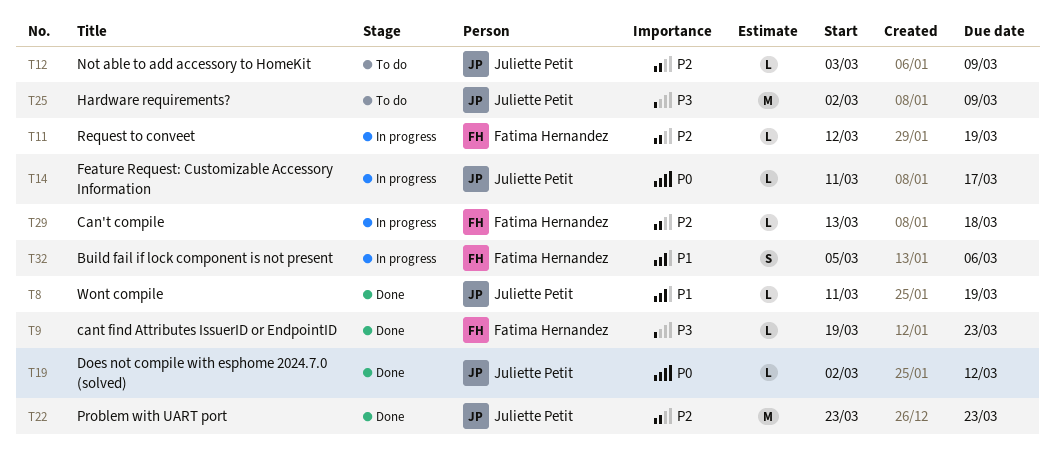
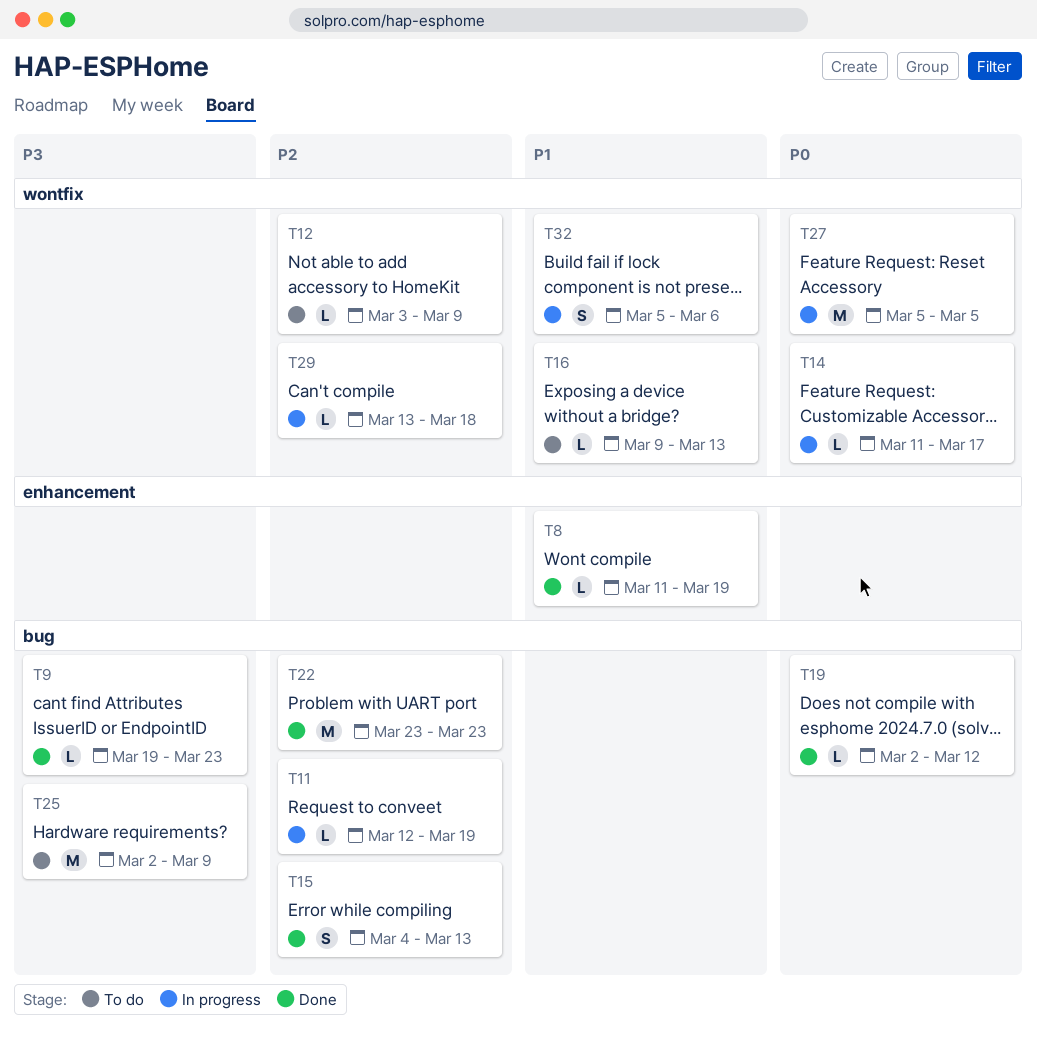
T15: none -> present
T16: none -> present
T27: none -> present

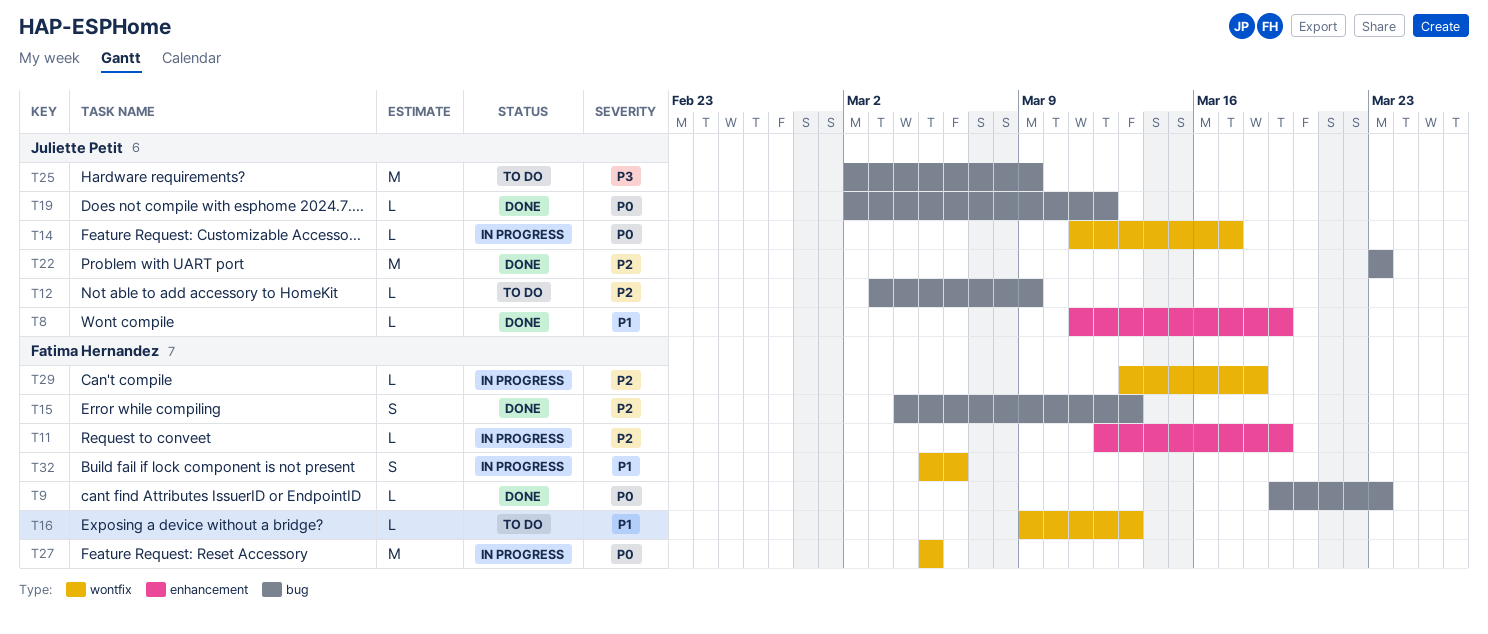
T9, priority: P3 -> P0
T11, label: bug -> enhancement
T12, label: wontfix -> bug

